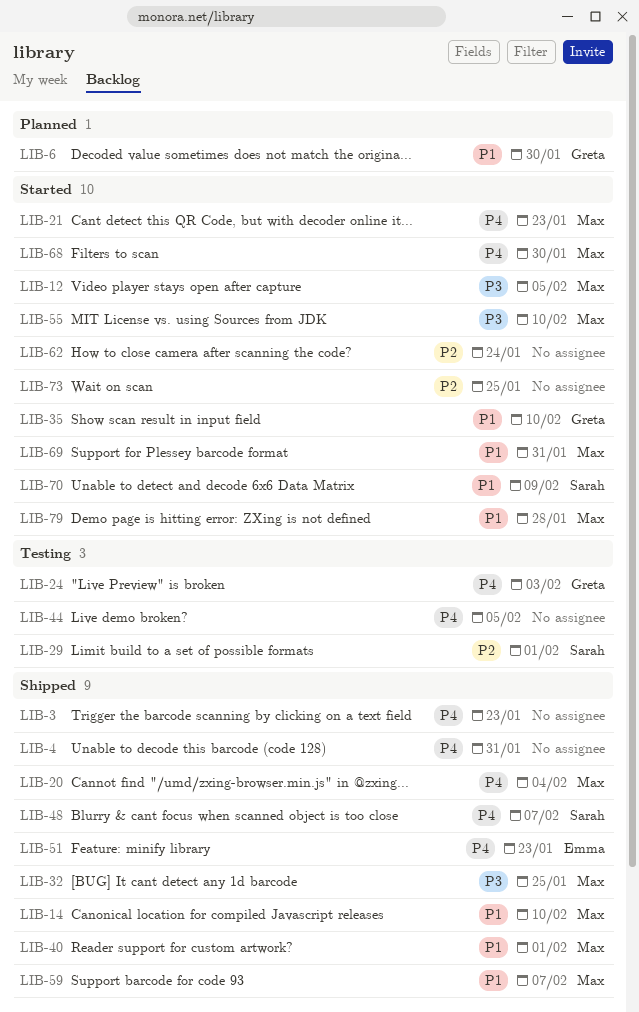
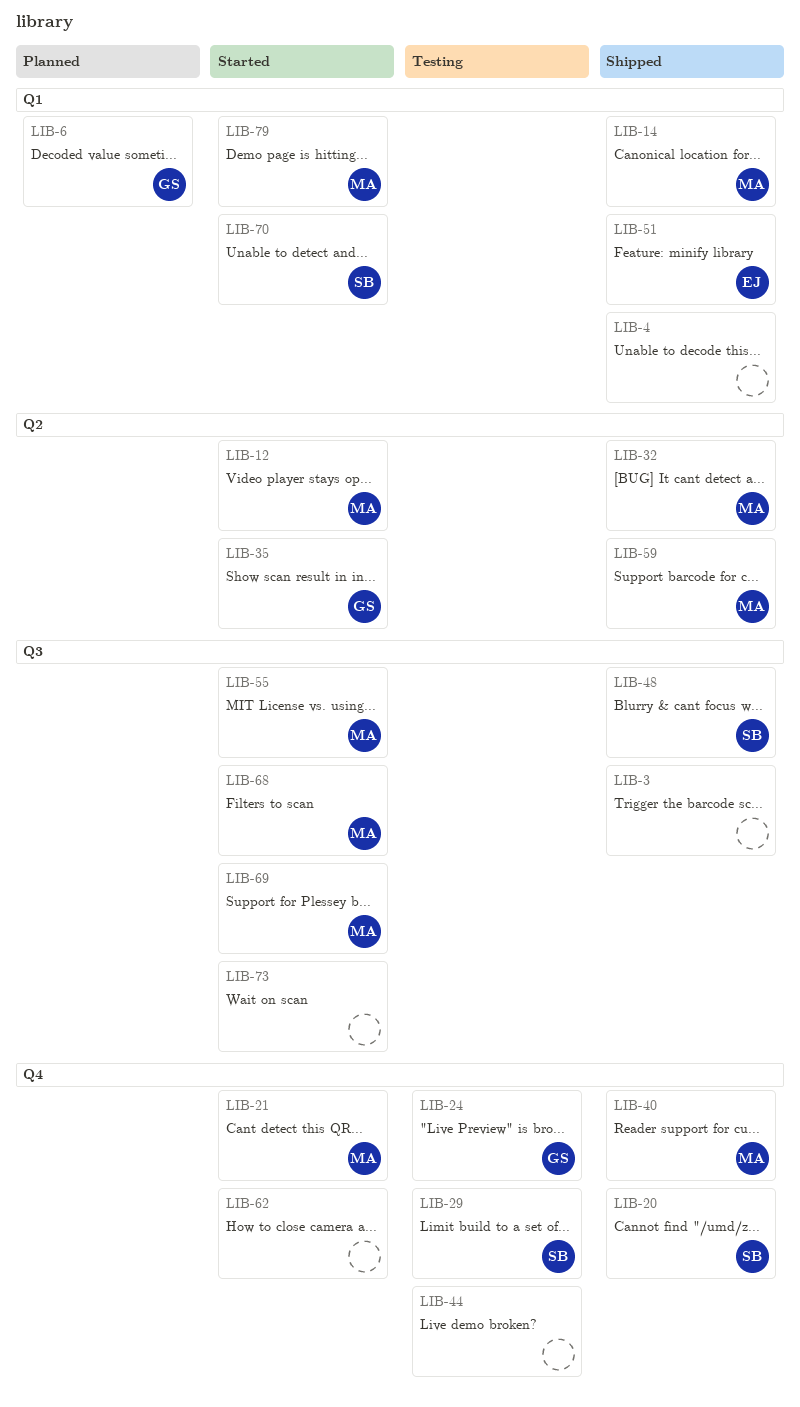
LIB-20, owner: Max -> Sarah

